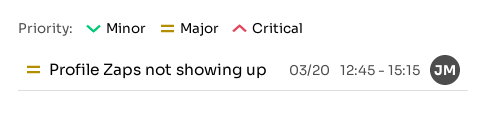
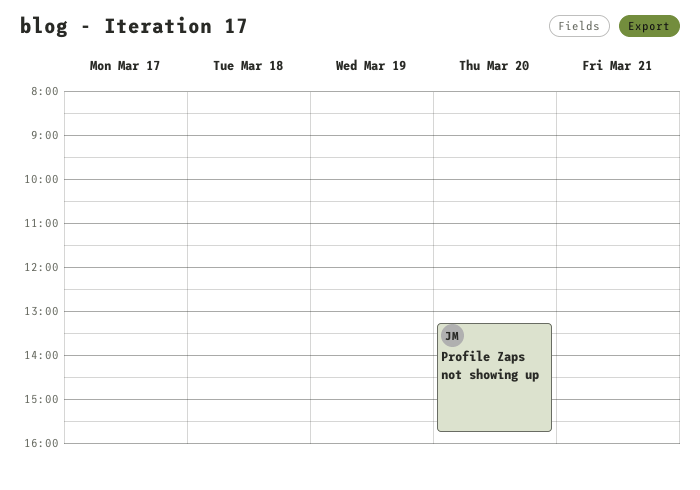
Profile Zaps not showing up, begins: 12:45 -> 13:15
Profile Zaps not showing up, ends: 15:15 -> 15:45

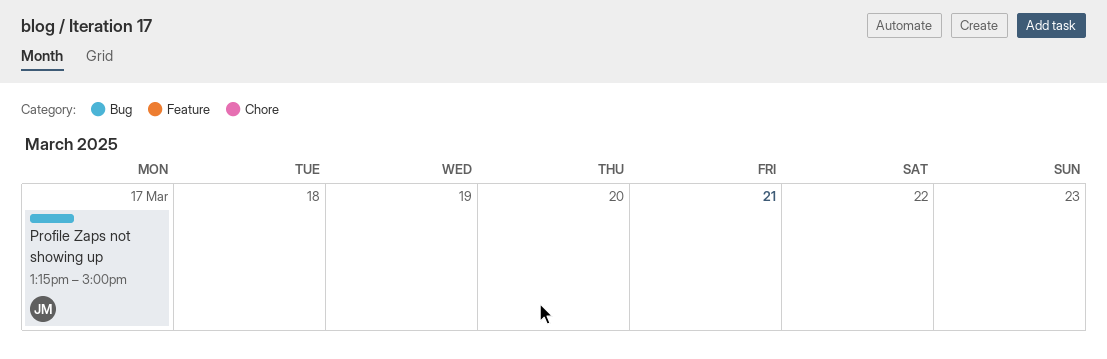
Profile Zaps not showing up, day: Mar 20 -> Mar 17
Profile Zaps not showing up, ends: 15:45 -> 15:00

